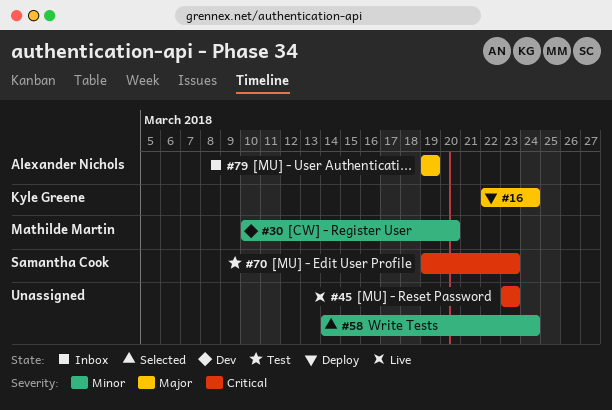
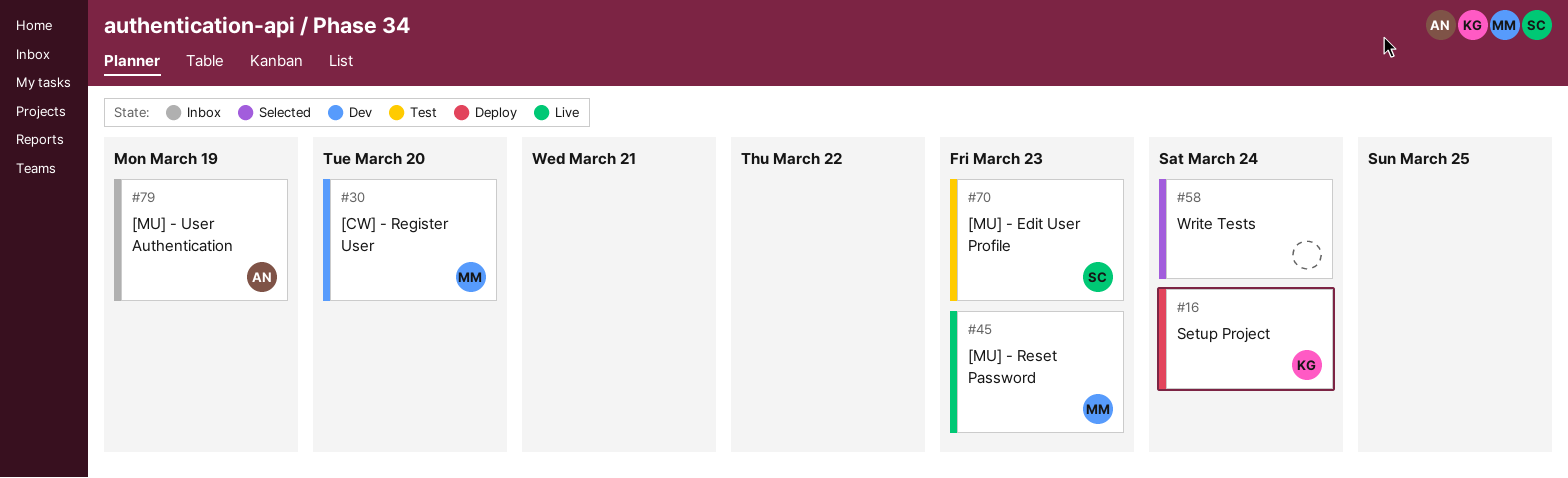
#45, owner: none -> Mathilde Martin

